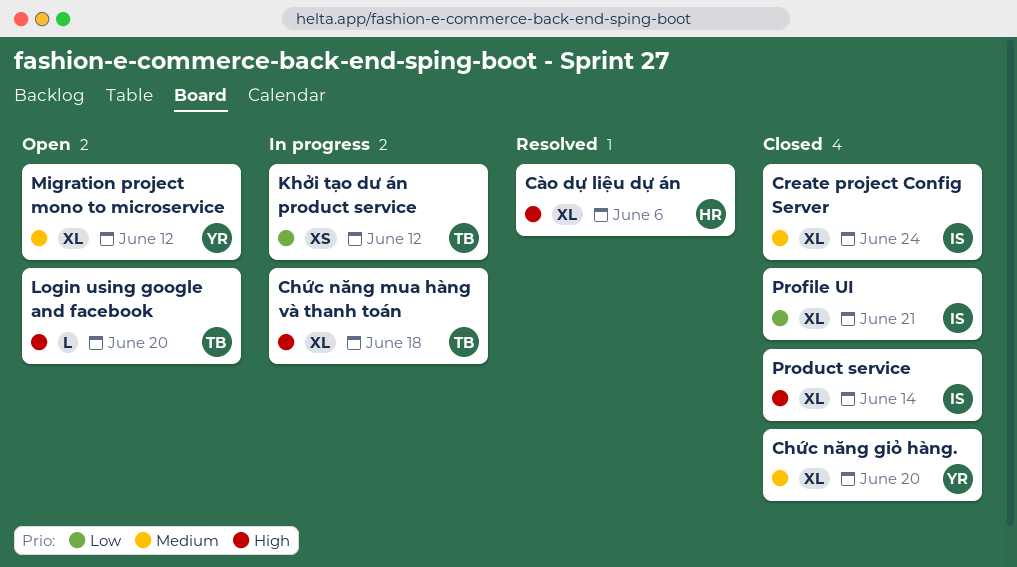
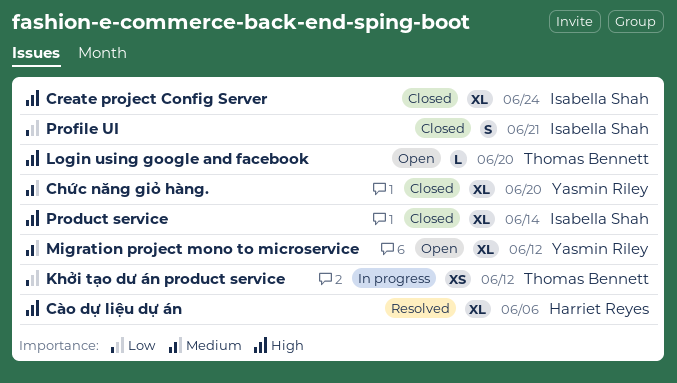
Chức năng mua hàng và thanh toán: present -> none
Create project Config Server, priority: Medium -> High
Profile UI, estimate: XL -> S

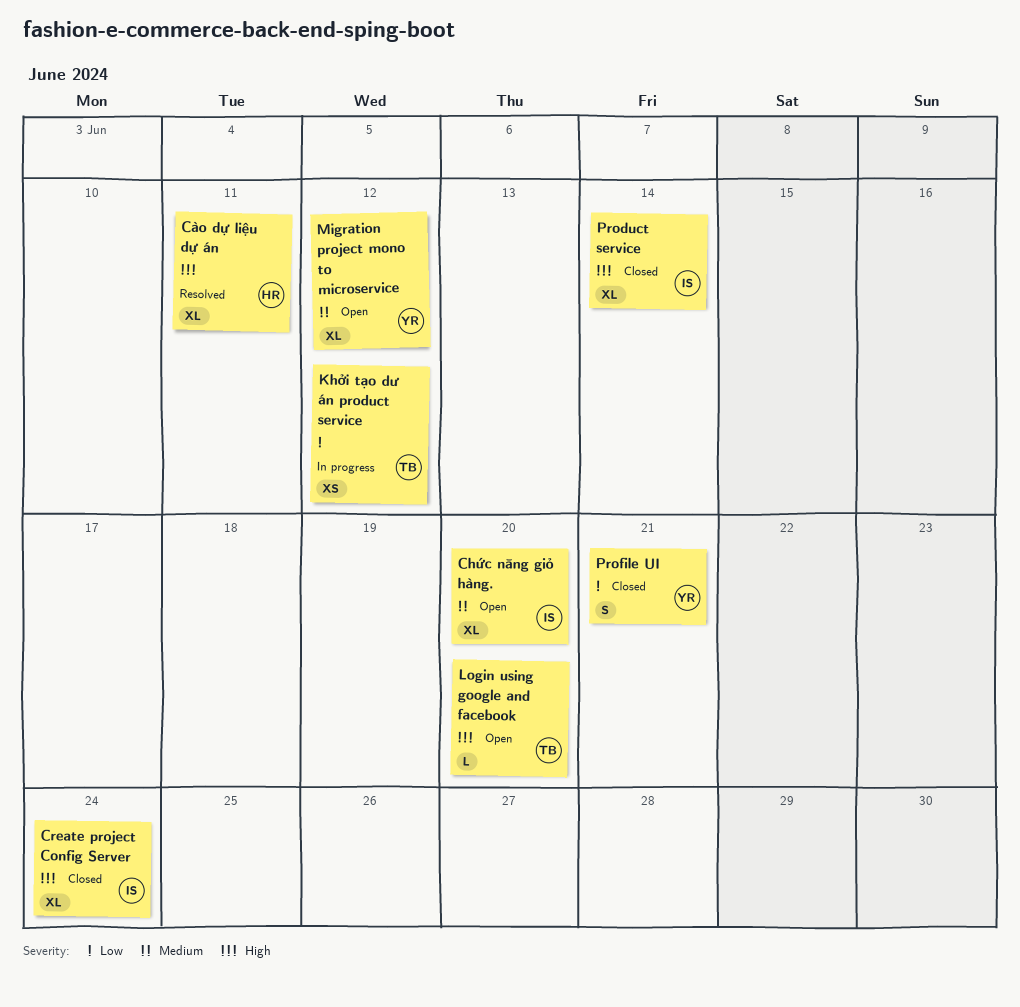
Chức năng giỏ hàng., status: Closed -> Open
Chức năng giỏ hàng., owner: Yasmin Riley -> Isabella Shah
Cào dự liệu dự án, due: Jun 6 -> Jun 11
Profile UI, owner: Isabella Shah -> Yasmin Riley

